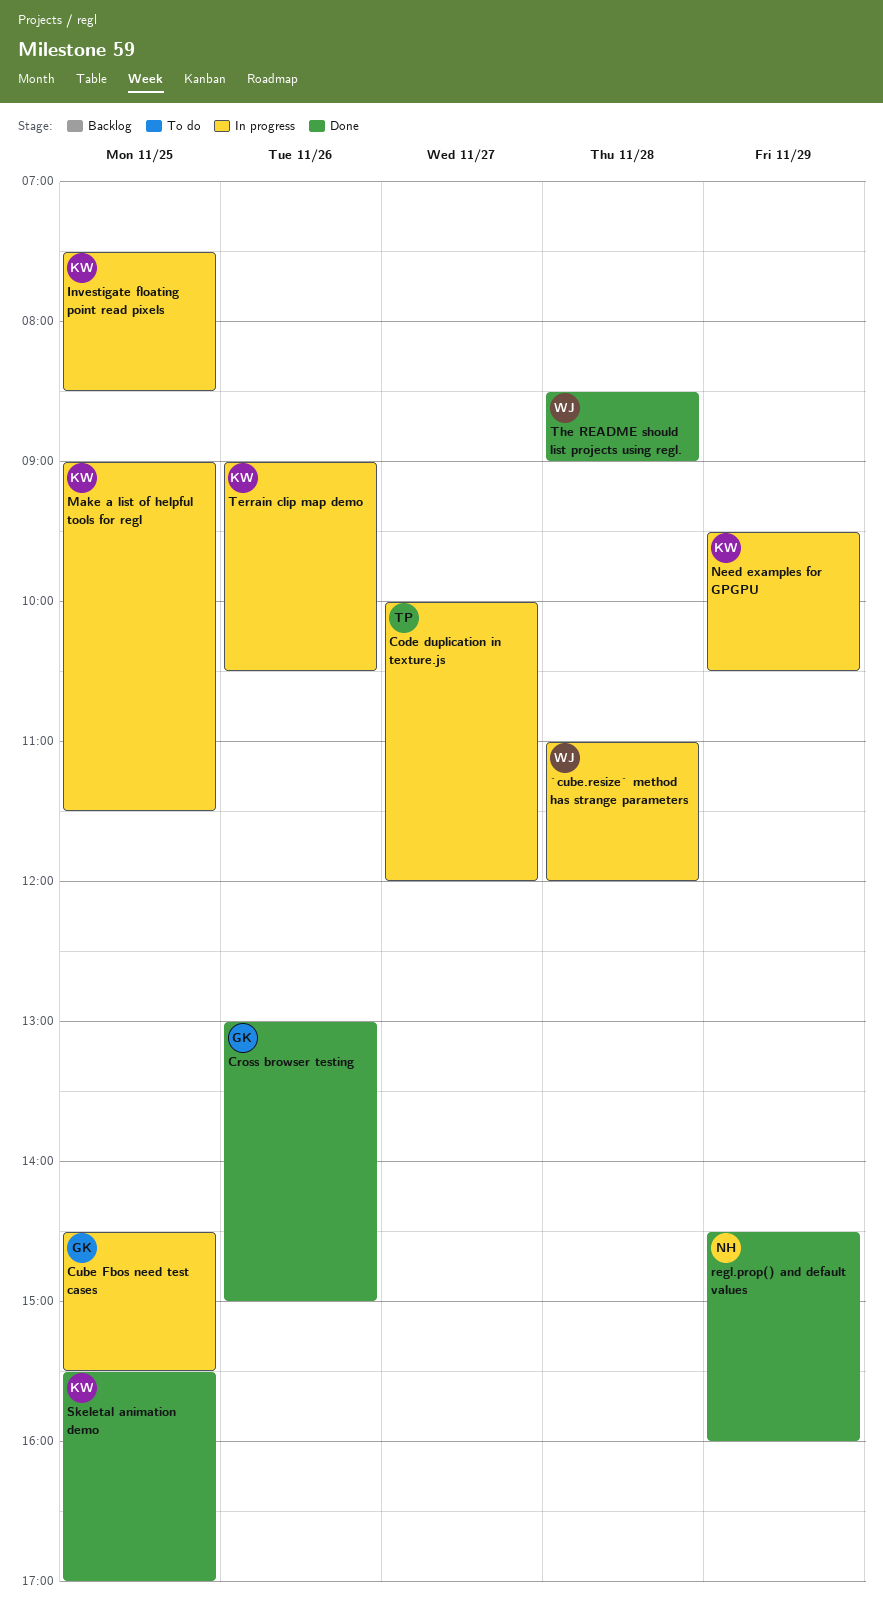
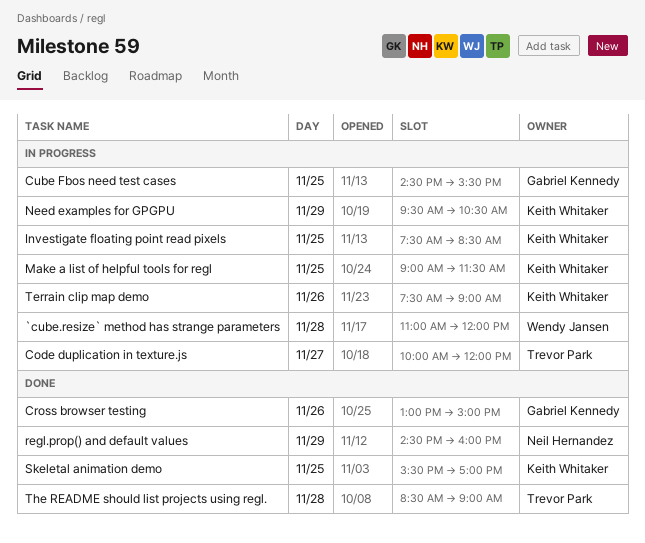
Terrain clip map demo, begins: 09:00 -> 07:30
Terrain clip map demo, ends: 10:30 -> 09:00
The README should list projects using regl., owner: Wendy Jansen -> Trevor Park

